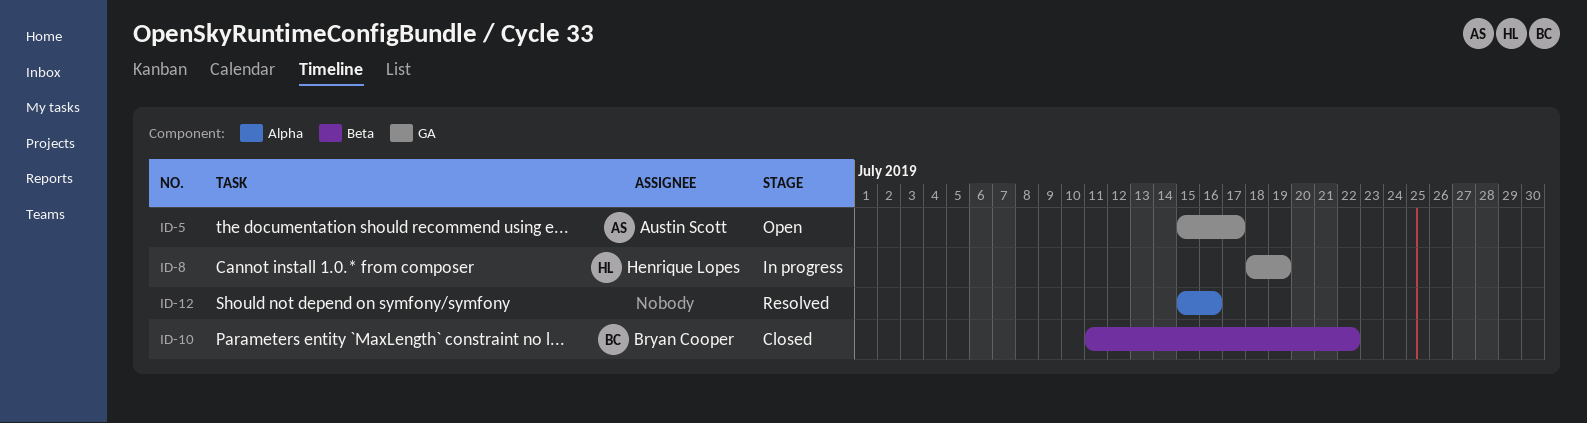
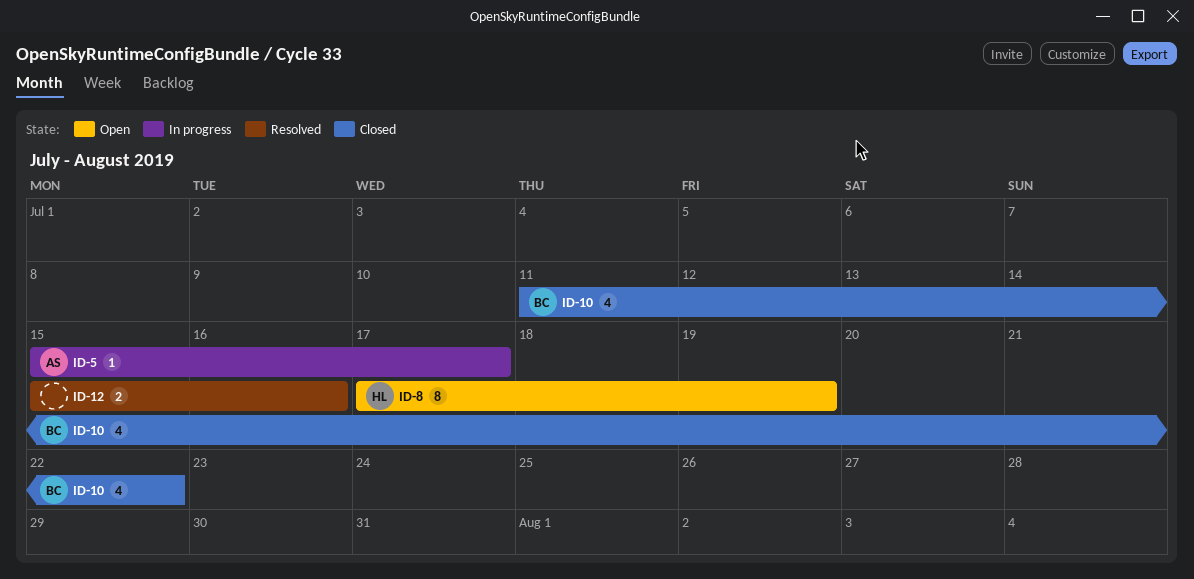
ID-5, status: Open -> In progress
ID-8, status: In progress -> Open
ID-8, start: Jul 18 -> Jul 17

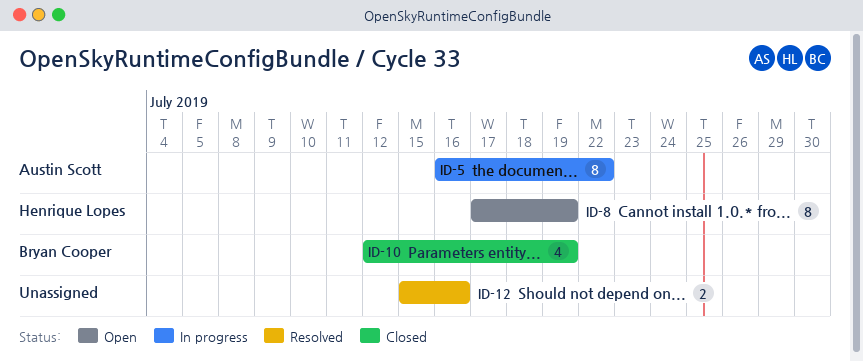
ID-5, estimate: 1 -> 8
ID-5, start: Jul 15 -> Jul 16
ID-5, due: Jul 17 -> Jul 22
ID-10, start: Jul 11 -> Jul 12
ID-10, due: Jul 22 -> Jul 19

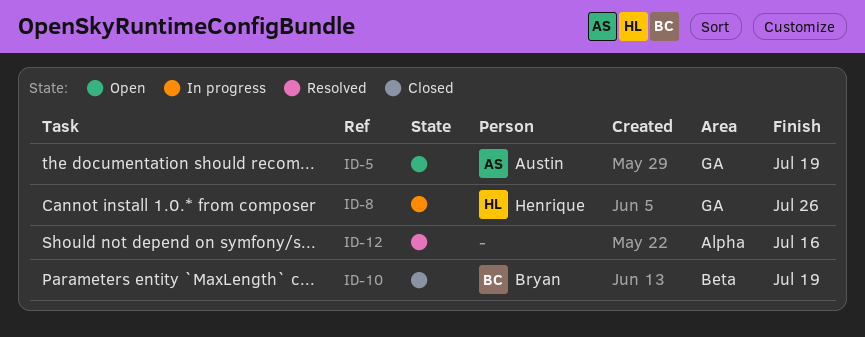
ID-5, status: In progress -> Open
ID-5, due: Jul 22 -> Jul 19
ID-8, status: Open -> In progress
ID-8, due: Jul 19 -> Jul 26

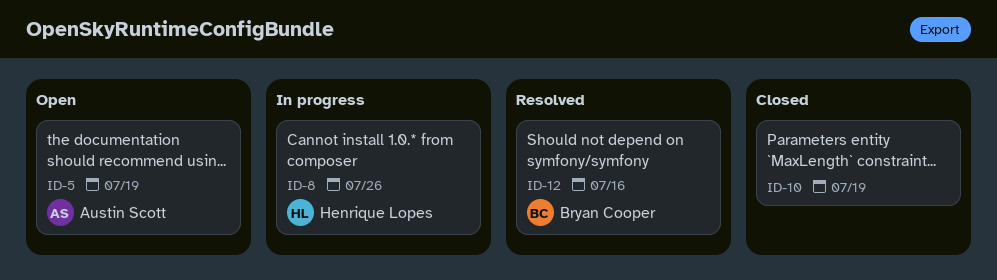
ID-10, owner: Bryan Cooper -> none
ID-12, owner: none -> Bryan Cooper

